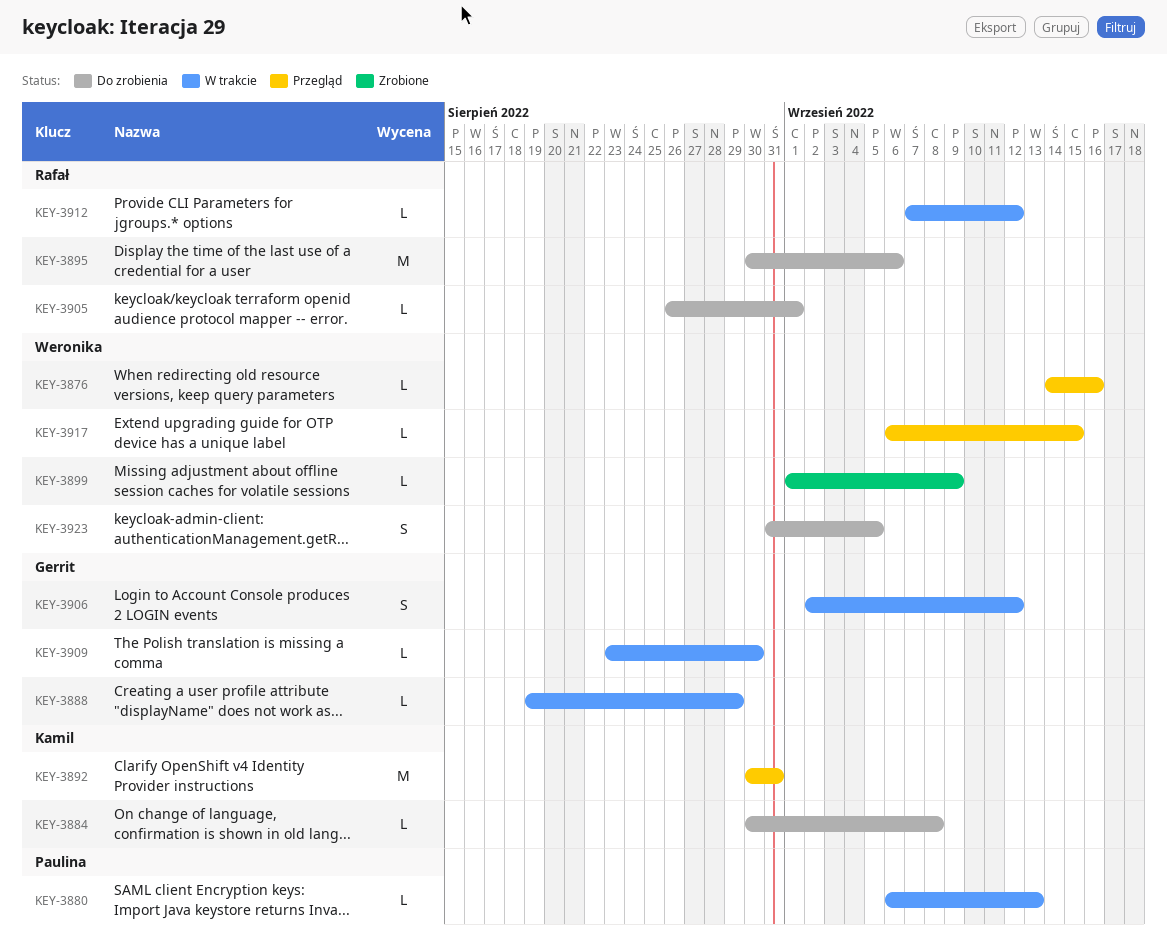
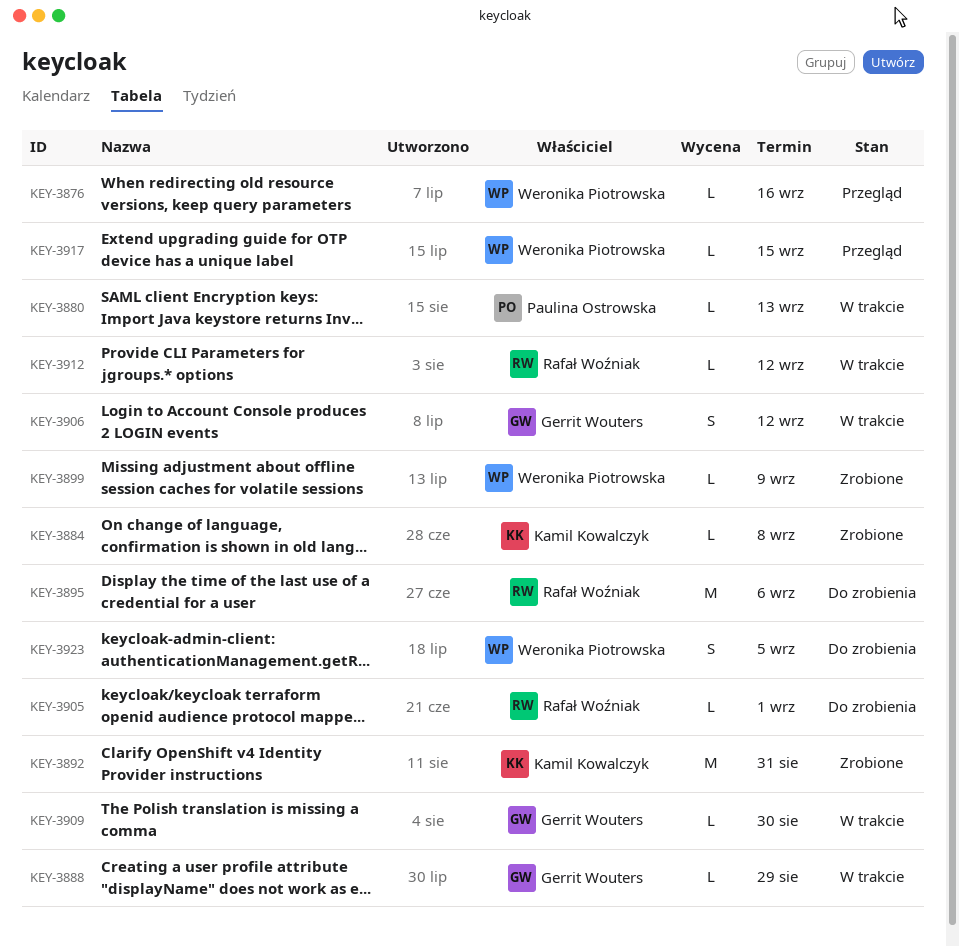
KEY-3884, status: Do zrobienia -> Zrobione
KEY-3892, status: Przegląd -> Zrobione

